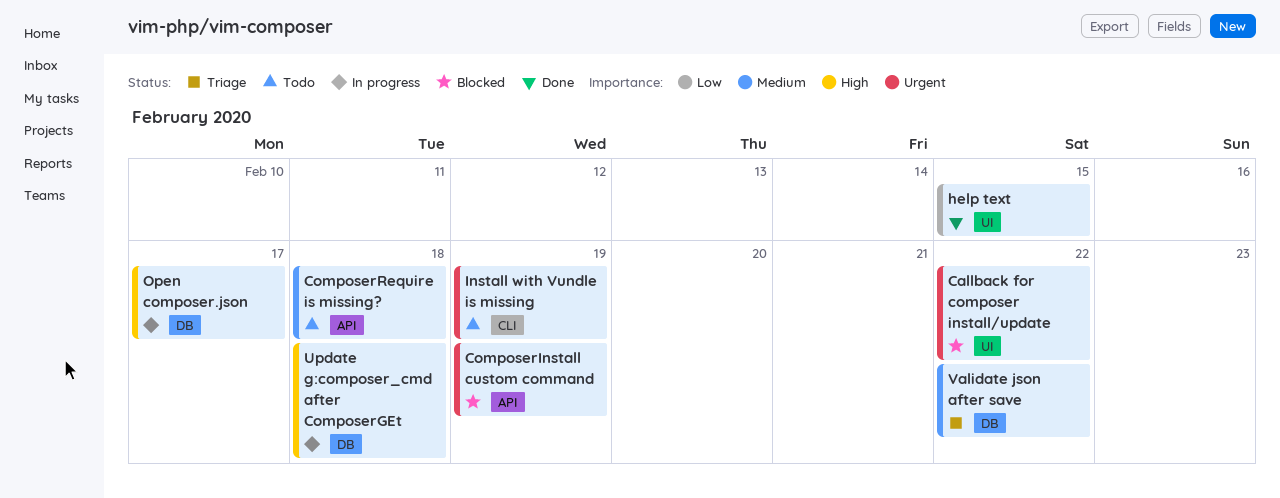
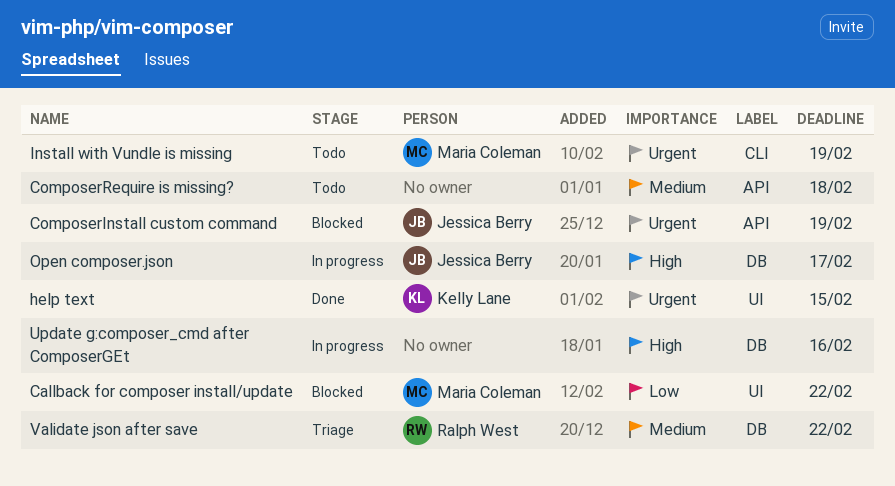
Callback for composer install/update, priority: Urgent -> Low
help text, priority: Low -> Urgent
Update g:composer_cmd after ComposerGEt, due: Feb 18 -> Feb 16

